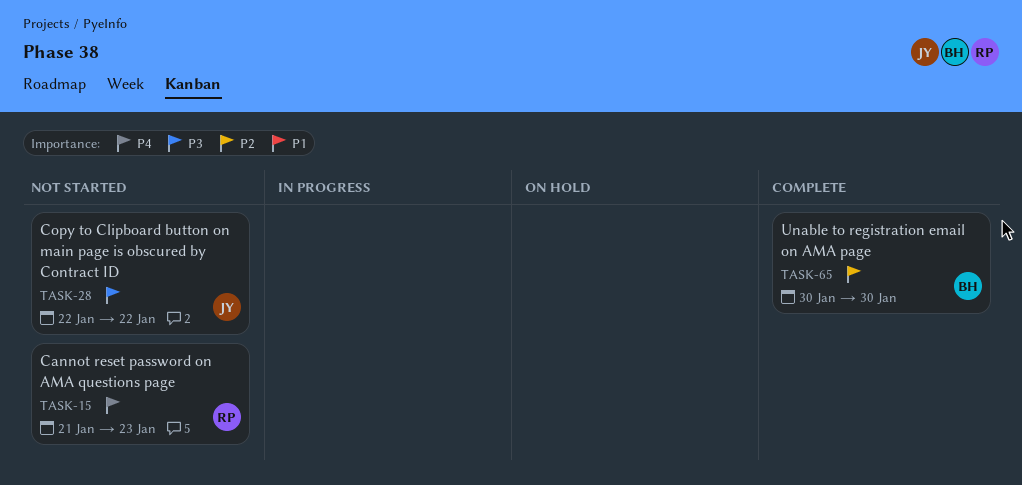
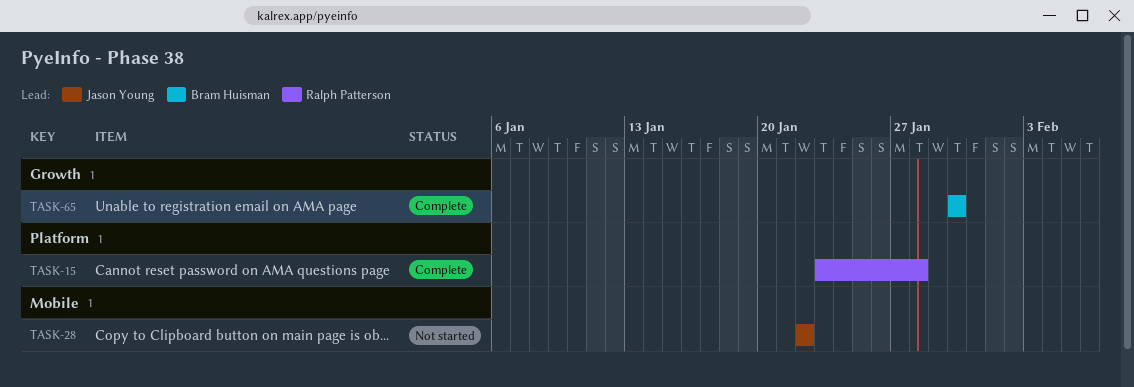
TASK-15, status: Not started -> Complete
TASK-15, start: Jan 21 -> Jan 23
TASK-15, due: Jan 23 -> Jan 28

